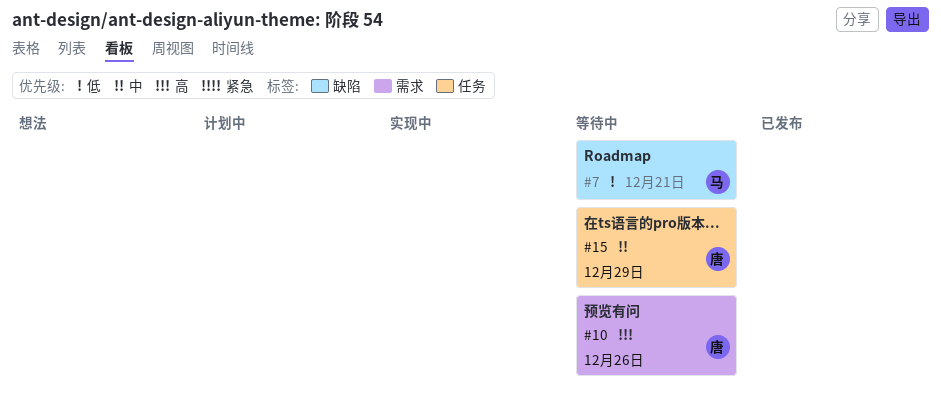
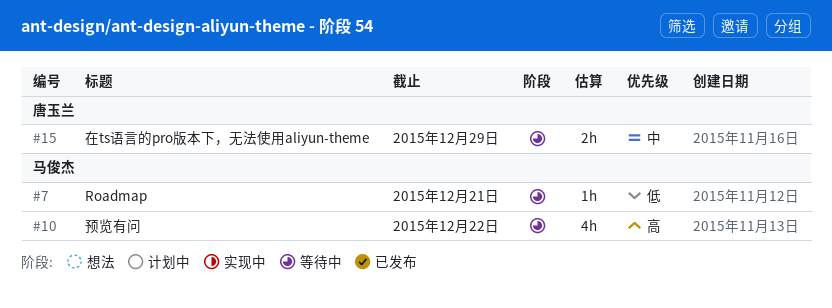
#10, owner: 唐玉兰 -> 马俊杰
#10, due: Dec 26 -> Dec 22

